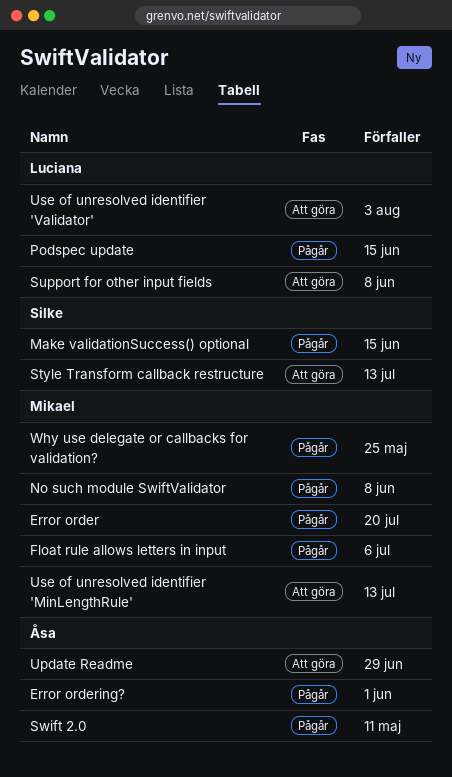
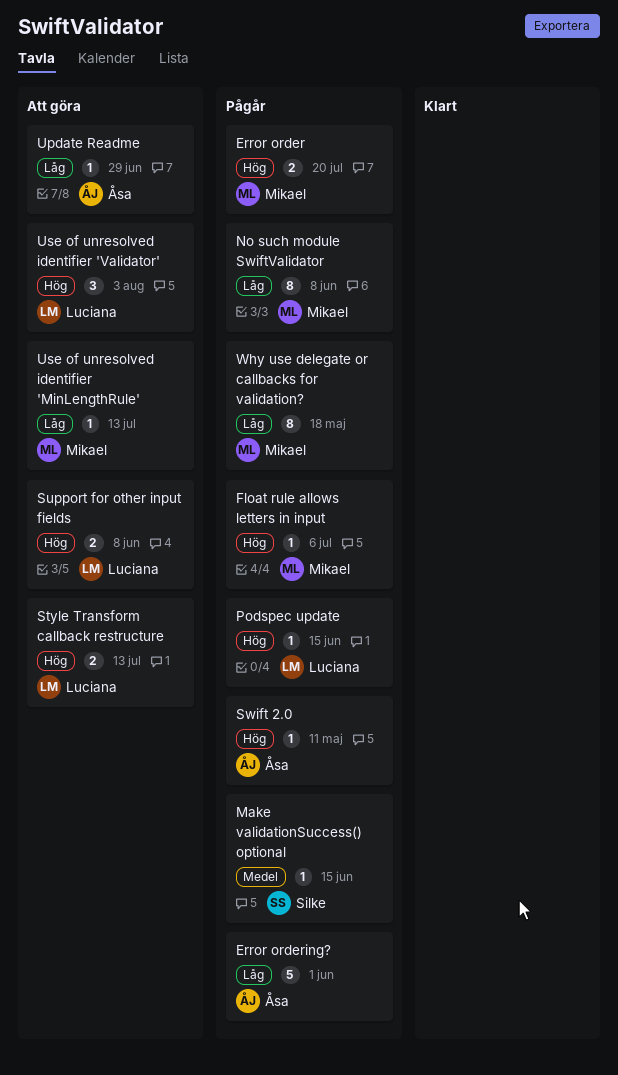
Style Transform callback restructure, owner: Silke -> Luciana
Why use delegate or callbacks for validation?, due: May 25 -> May 18

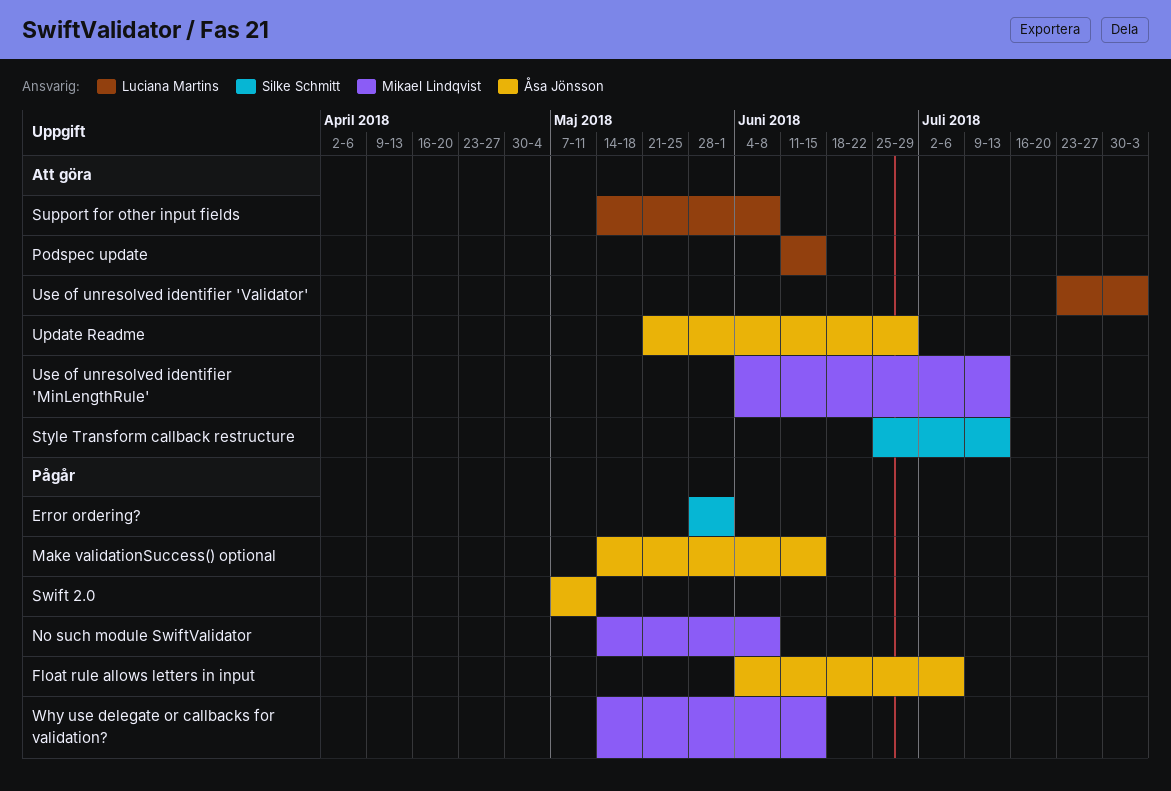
Error order: present -> none
Error ordering?, owner: Åsa Jönsson -> Silke Schmitt
Float rule allows letters in input, owner: Mikael Lindqvist -> Åsa Jönsson
Make validationSuccess() optional, owner: Silke Schmitt -> Åsa Jönsson
Podspec update, status: Pågår -> Att göra
Style Transform callback restructure, owner: Luciana Martins -> Silke Schmitt
Why use delegate or callbacks for validation?, due: May 18 -> Jun 15

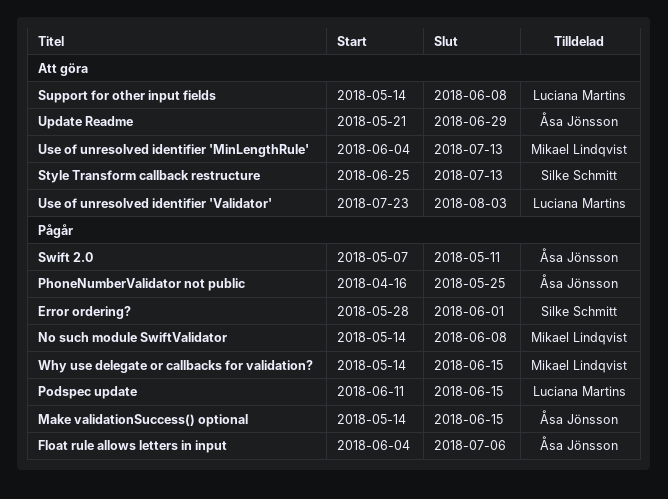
PhoneNumberValidator not public: none -> present
Podspec update, status: Att göra -> Pågår

